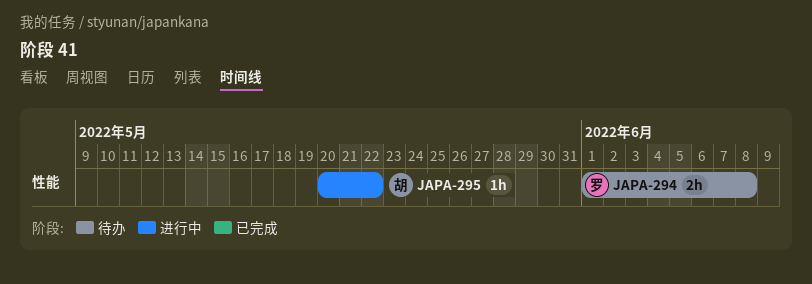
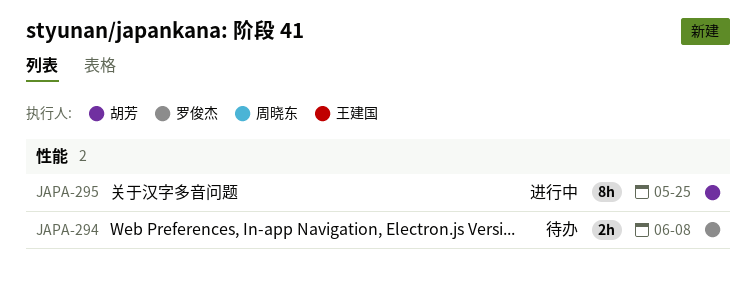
JAPA-295, estimate: 1h -> 8h
JAPA-295, due: May 22 -> May 25

